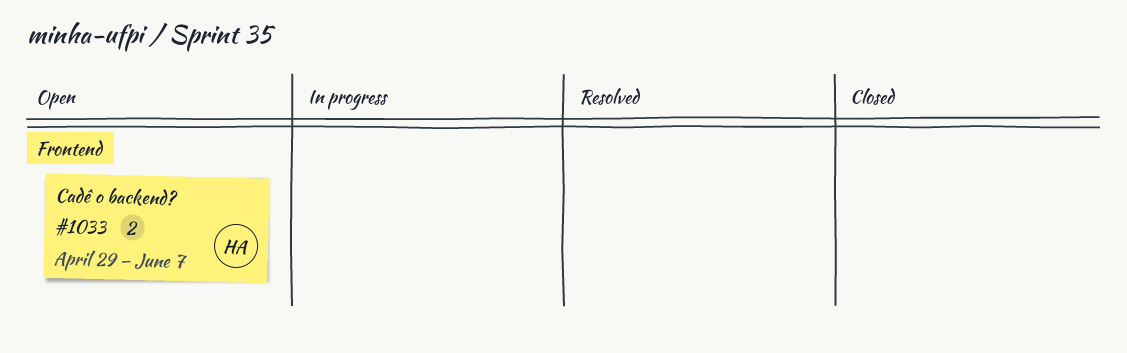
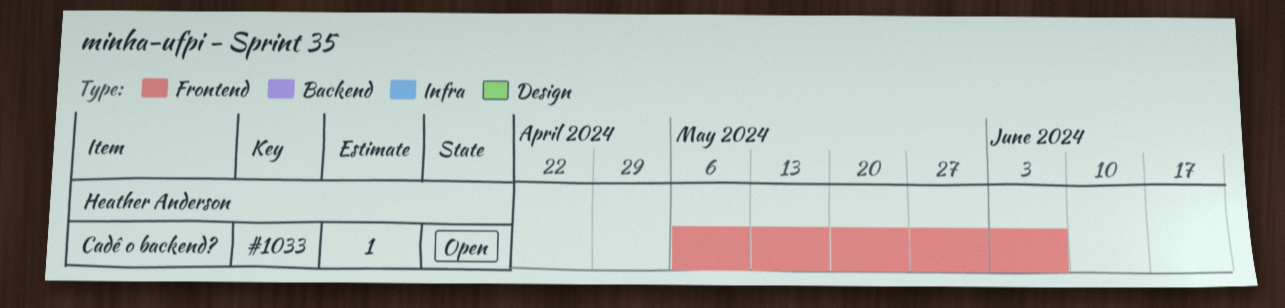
#1033, estimate: 2 -> 1
#1033, start: Apr 29 -> May 6

